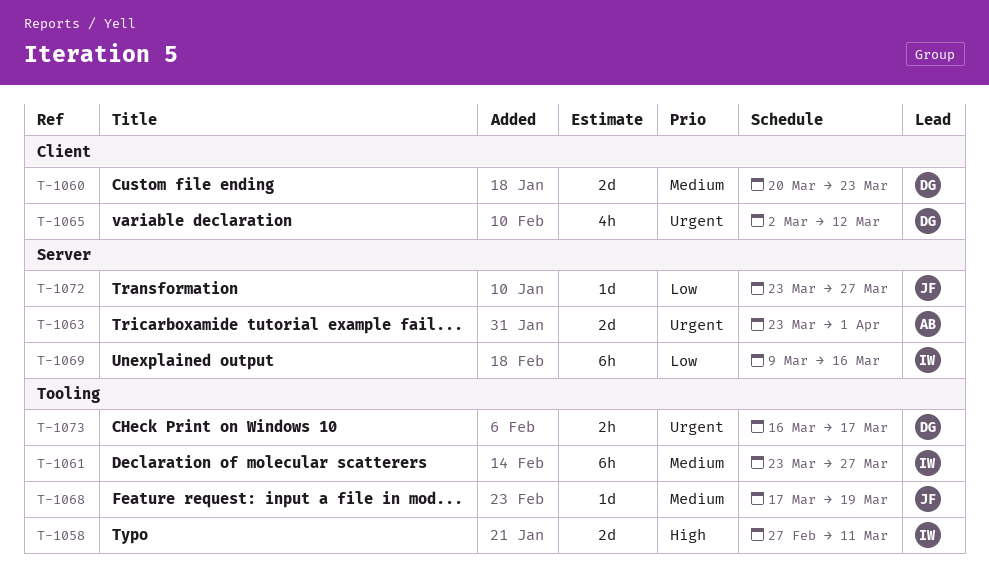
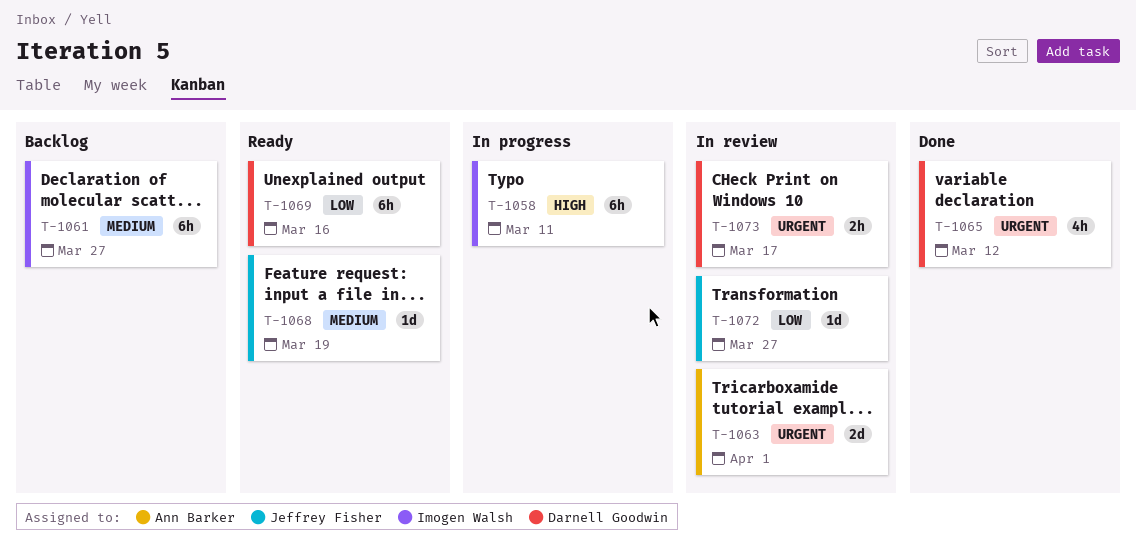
T-1058, estimate: 2d -> 6h
T-1060: present -> none
T-1069, owner: Imogen Walsh -> Darnell Goodwin

